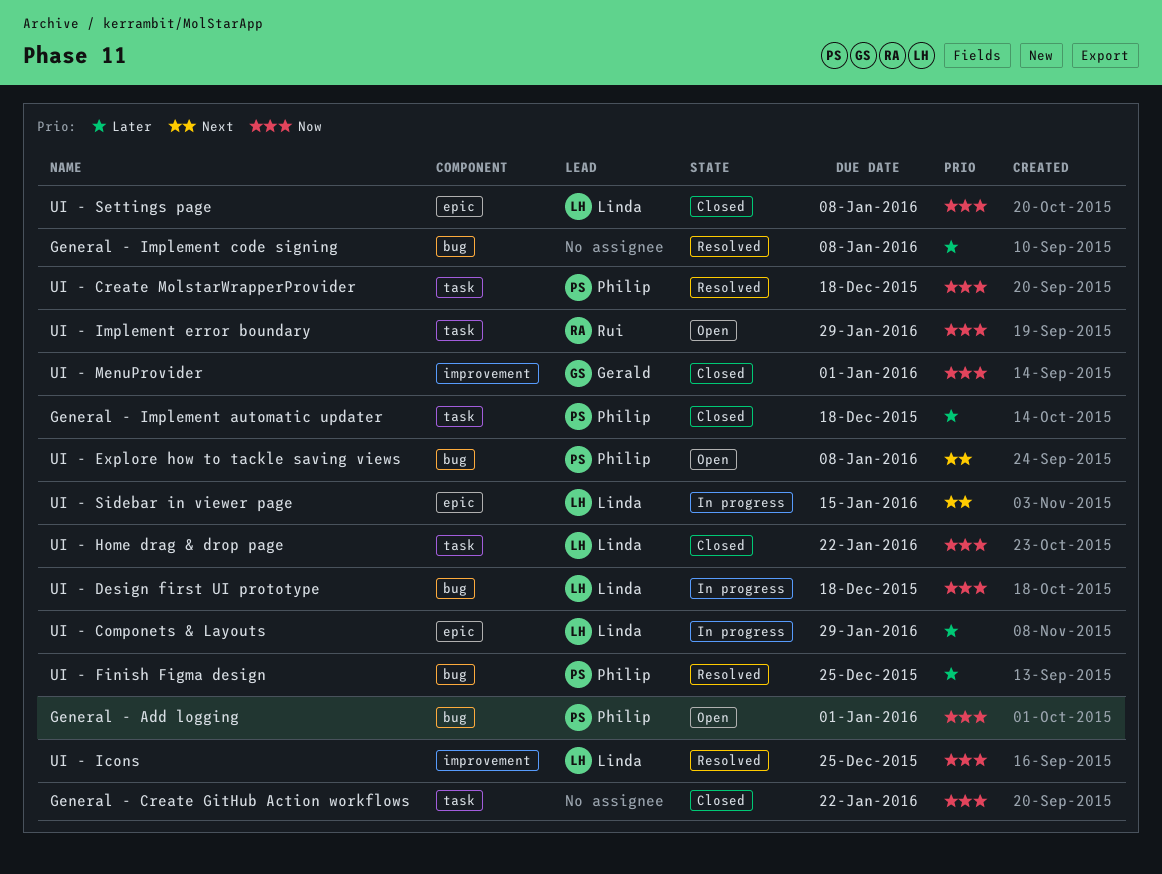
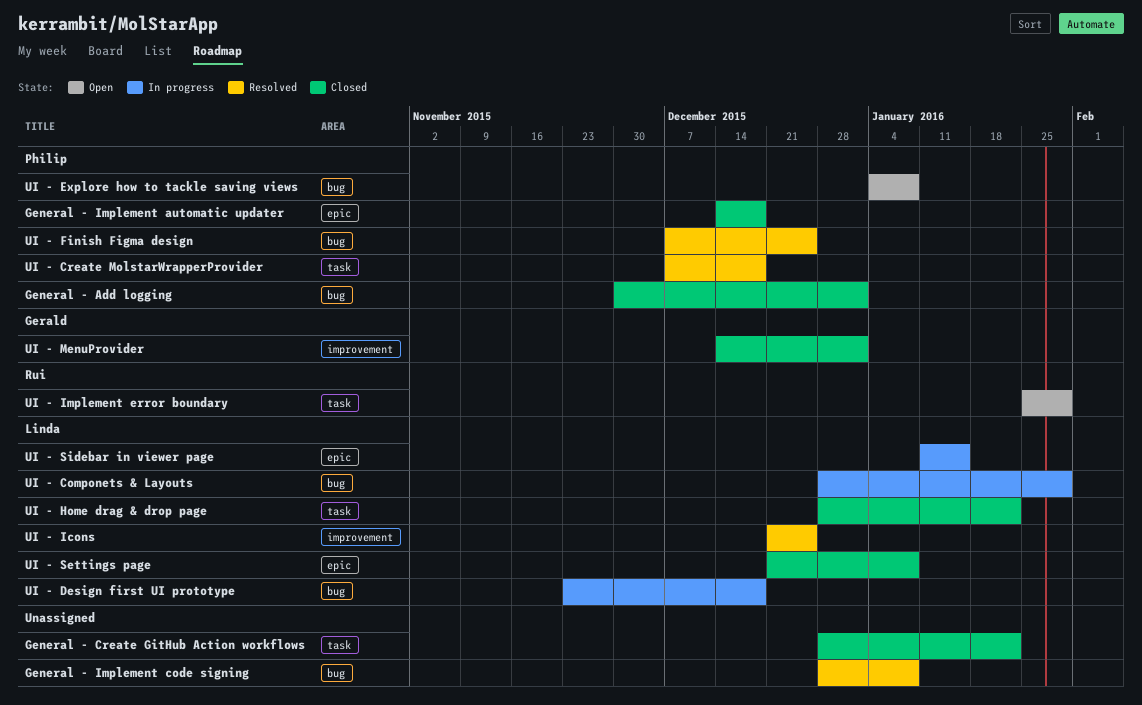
General - Add logging, status: Open -> Closed
General - Implement automatic updater, label: task -> epic
UI - Componets & Layouts, label: epic -> bug

